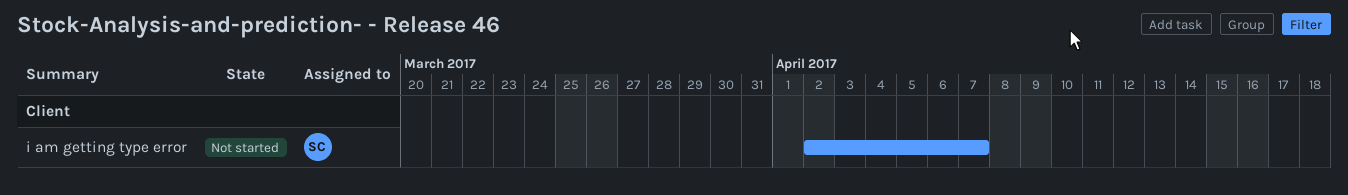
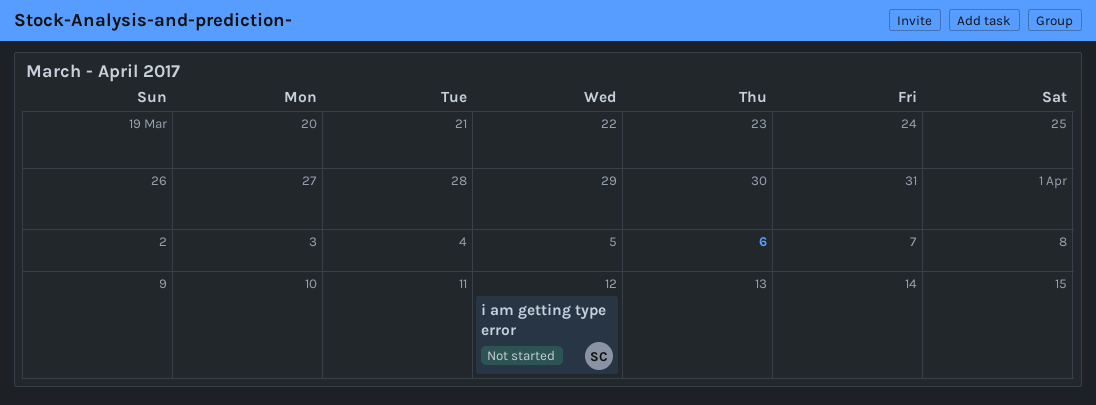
i am getting type error, due: Apr 7 -> Apr 12

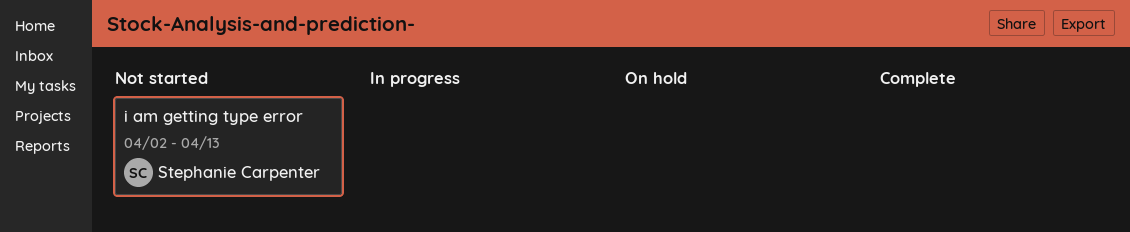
i am getting type error, due: Apr 12 -> Apr 13

